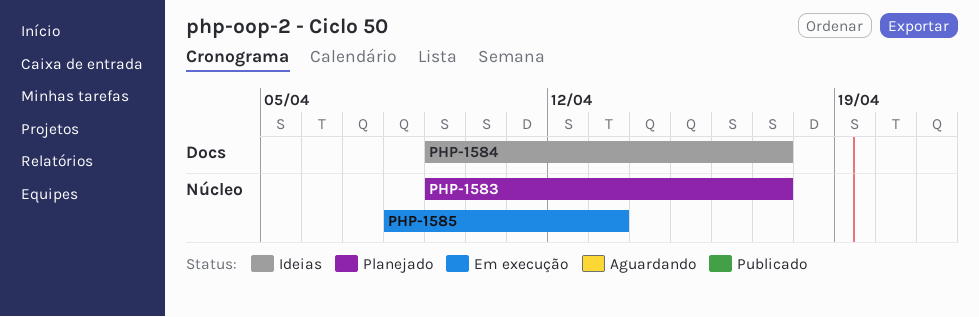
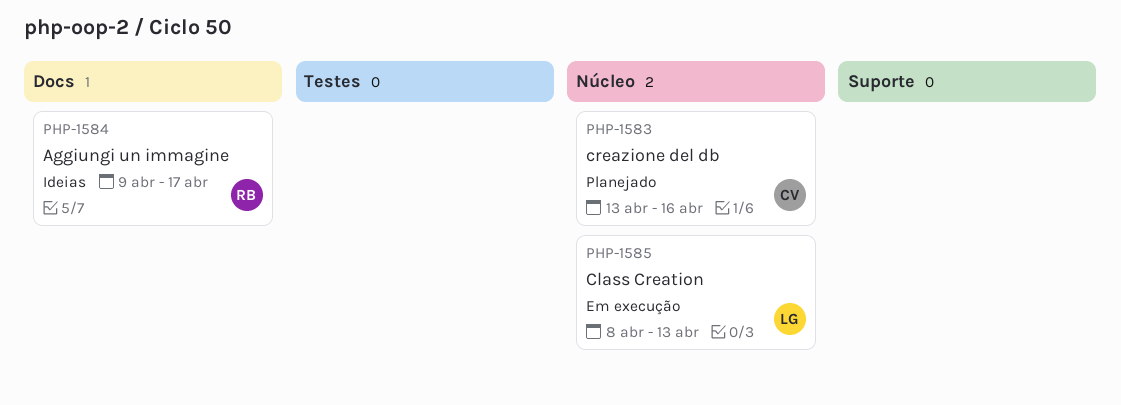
PHP-1583, start: Apr 9 -> Apr 13
PHP-1583, due: Apr 17 -> Apr 16

